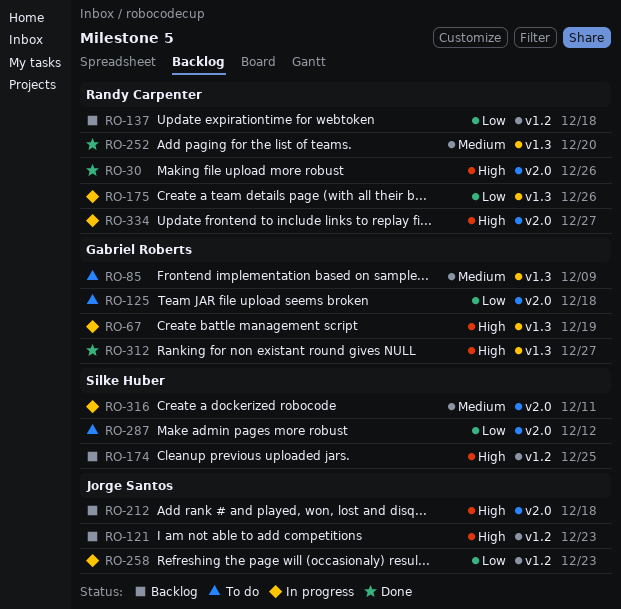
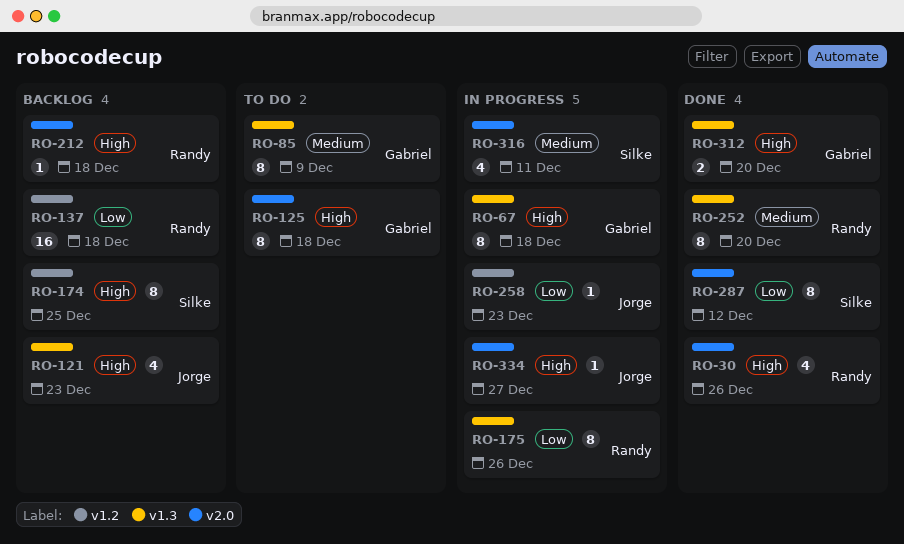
RO-67, due: Dec 19 -> Dec 18
RO-121, label: v1.2 -> v1.3
RO-125, priority: Low -> High
RO-212, owner: Jorge Santos -> Randy Carpenter
RO-287, status: To do -> Done
RO-312, due: Dec 27 -> Dec 20
RO-334, owner: Randy Carpenter -> Jorge Santos

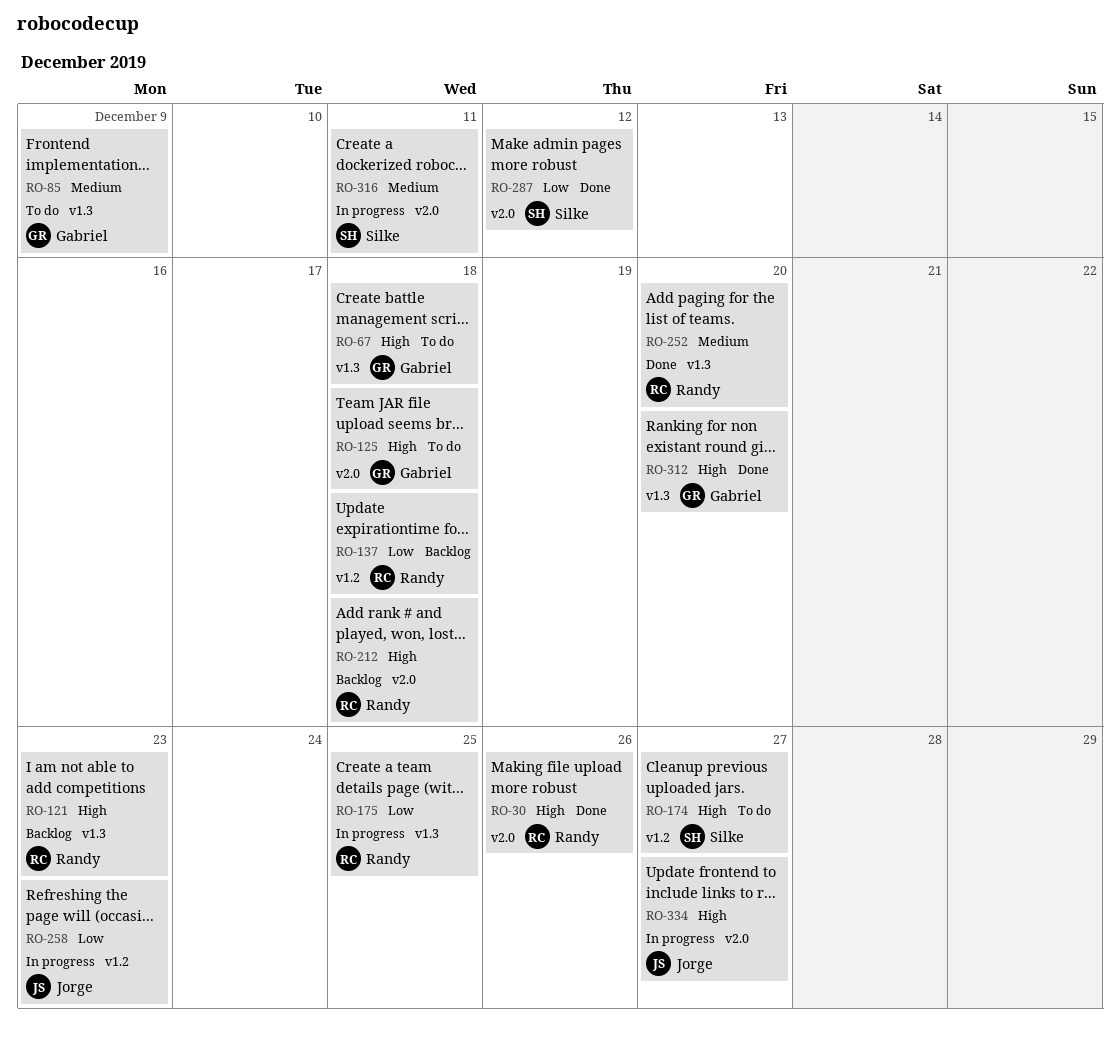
RO-67, status: In progress -> To do
RO-121, owner: Jorge -> Randy
RO-174, status: Backlog -> To do
RO-174, due: Dec 25 -> Dec 27
RO-175, due: Dec 26 -> Dec 25

